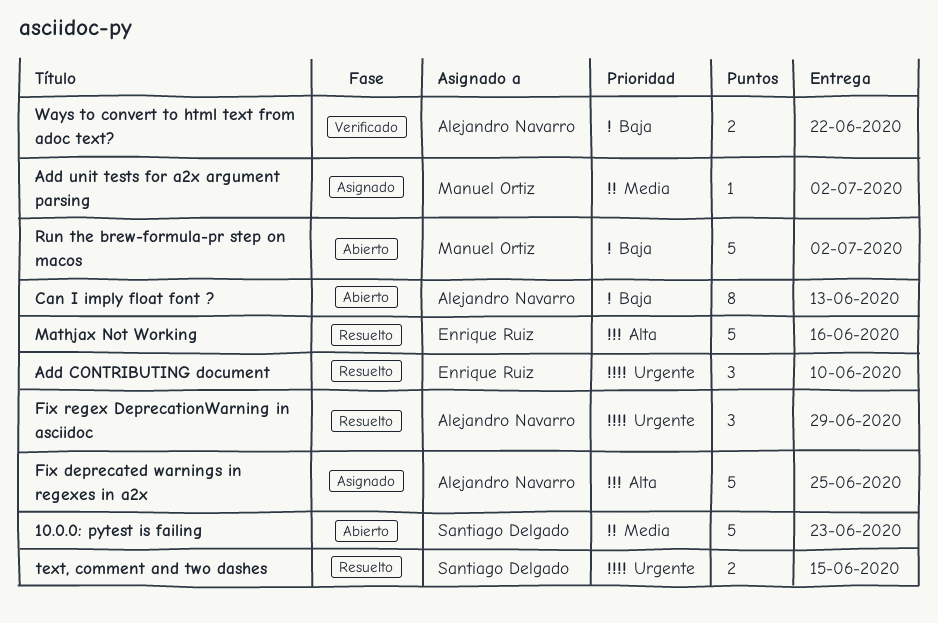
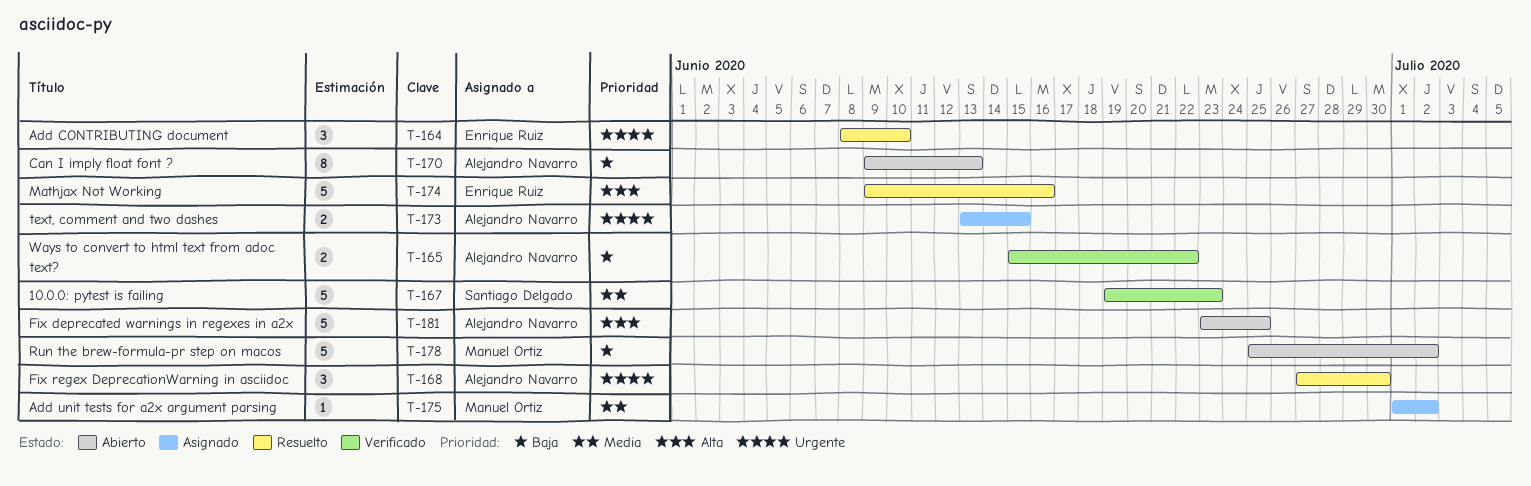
10.0.0: pytest is failing, status: Abierto -> Verificado
Fix deprecated warnings in regexes in a2x, status: Asignado -> Abierto
Fix regex DeprecationWarning in asciidoc, due: Jun 29 -> Jun 30
text, comment and two dashes, status: Resuelto -> Asignado
text, comment and two dashes, owner: Santiago Delgado -> Alejandro Navarro

